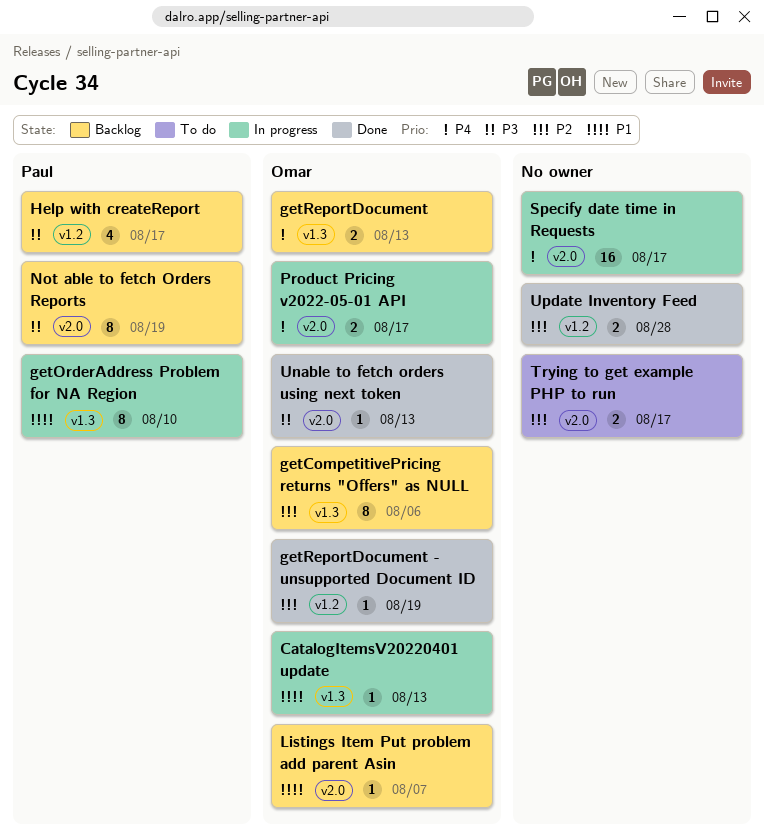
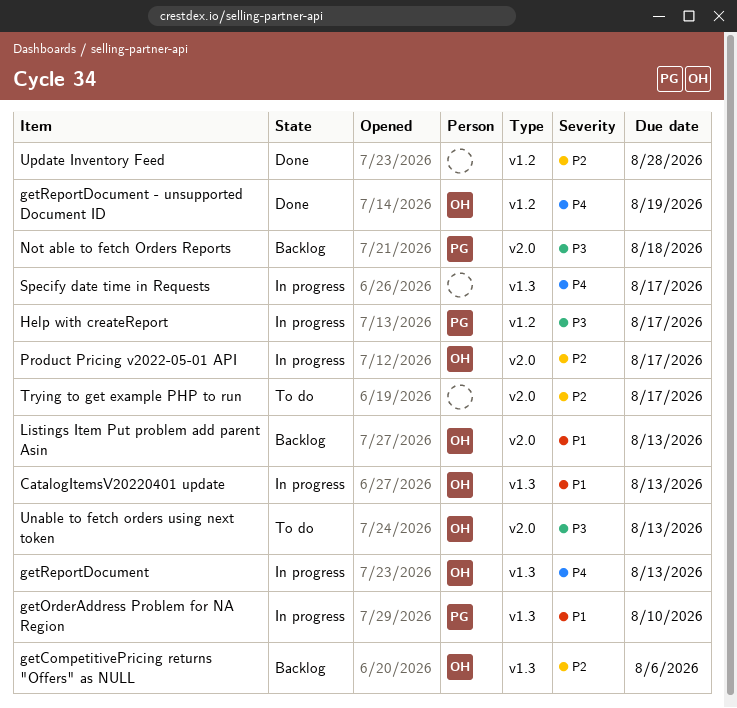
getReportDocument, status: Backlog -> In progress
getReportDocument - unsupported Document ID, priority: P2 -> P4
Help with createReport, status: Backlog -> In progress
Listings Item Put problem add parent Asin, due: Aug 7 -> Aug 13
Not able to fetch Orders Reports, due: Aug 19 -> Aug 18
Product Pricing v2022-05-01 API, priority: P4 -> P2
Specify date time in Requests, label: v2.0 -> v1.3
Unable to fetch orders using next token, status: Done -> To do

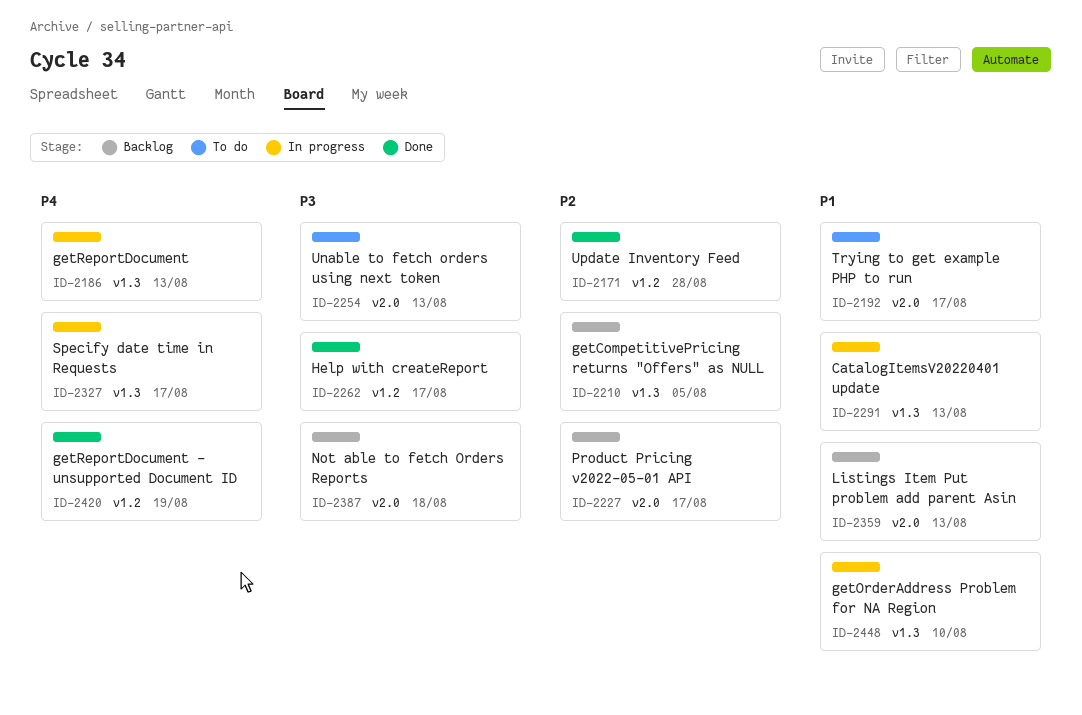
getCompetitivePricing returns "Offers" as NULL, due: Aug 6 -> Aug 5
Help with createReport, status: In progress -> Done
Product Pricing v2022-05-01 API, status: In progress -> Backlog
Trying to get example PHP to run, priority: P2 -> P1

